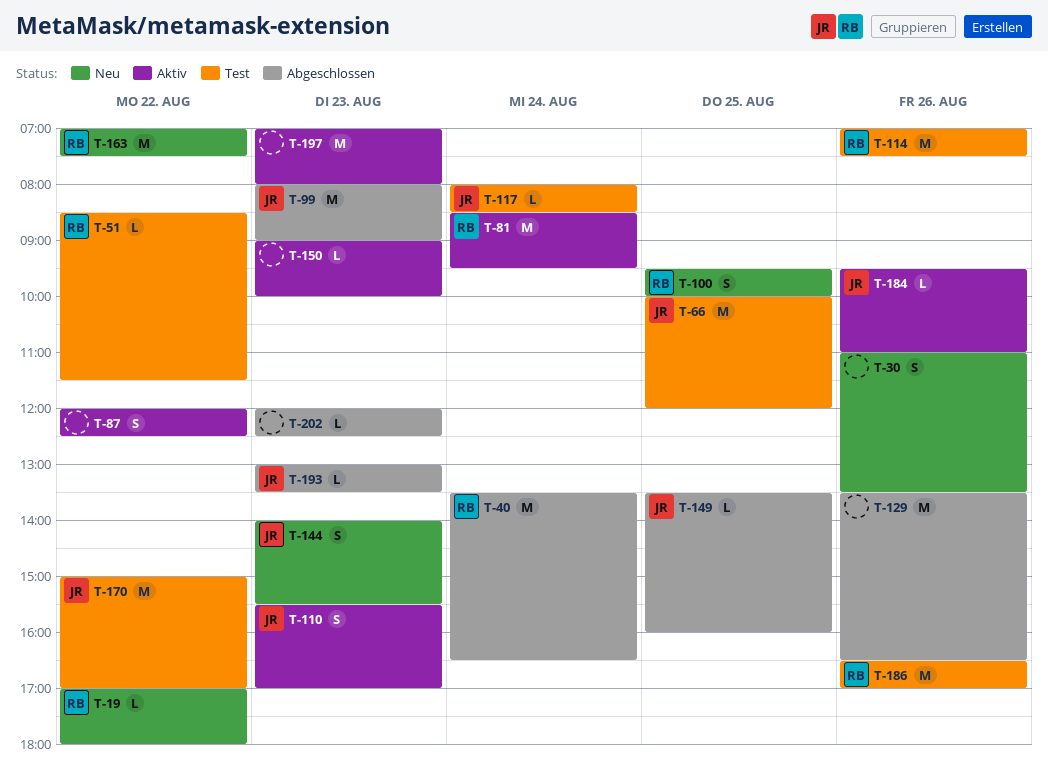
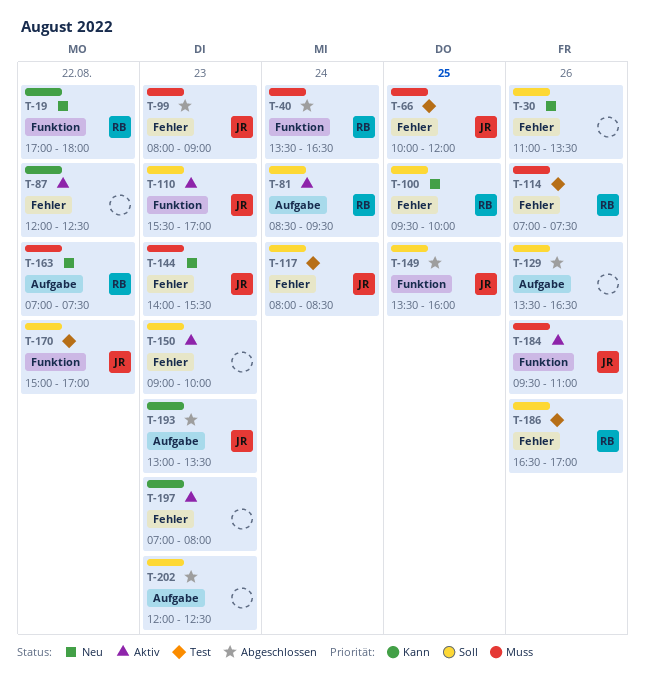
T-51: present -> none

